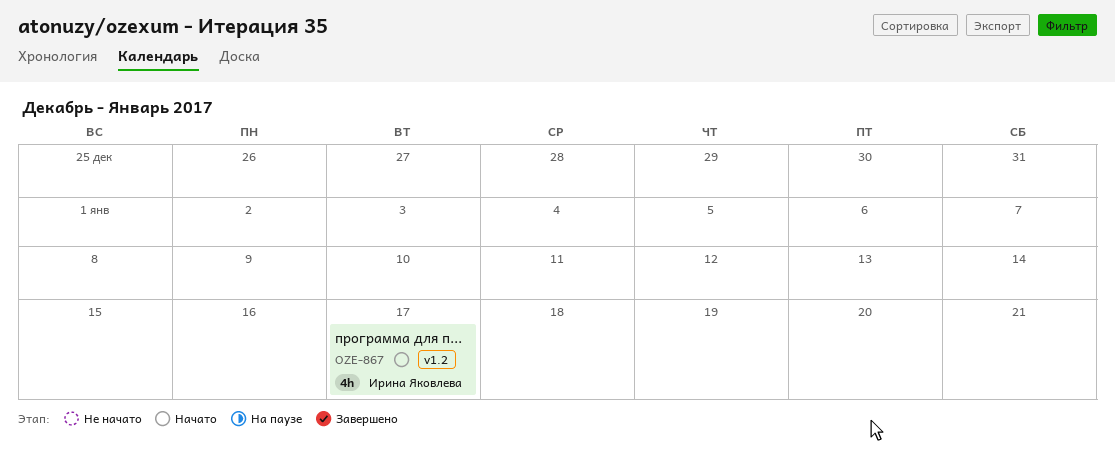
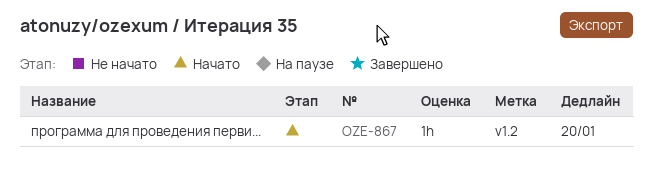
OZE-867, estimate: 4h -> 1h
OZE-867, due: Jan 17 -> Jan 20

